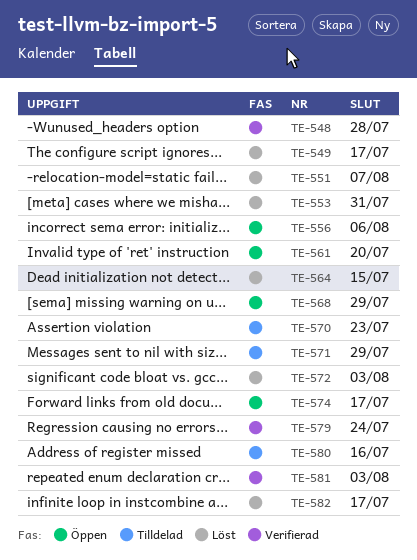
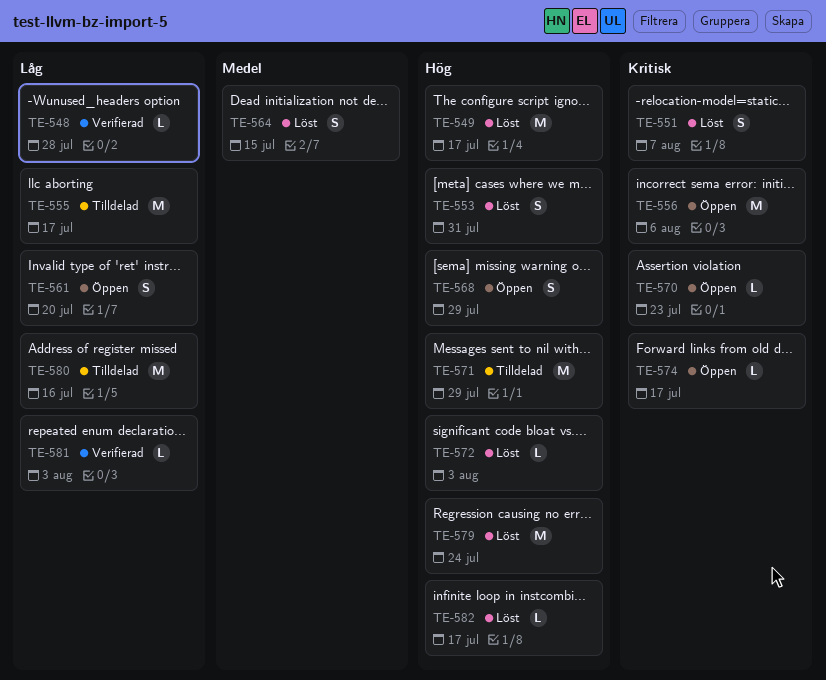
TE-555: none -> present
TE-570, status: Tilldelad -> Öppen
TE-579, status: Verifierad -> Löst

